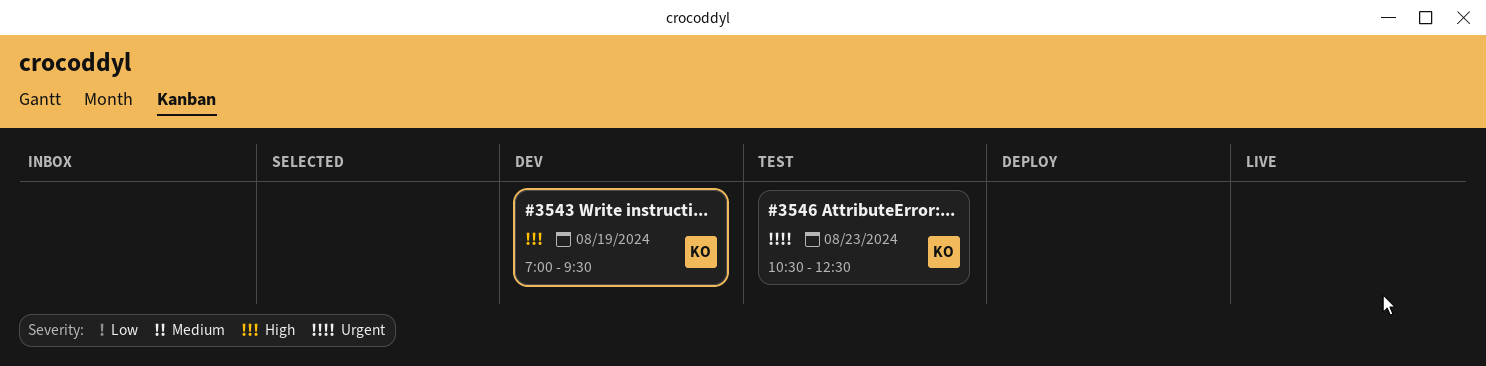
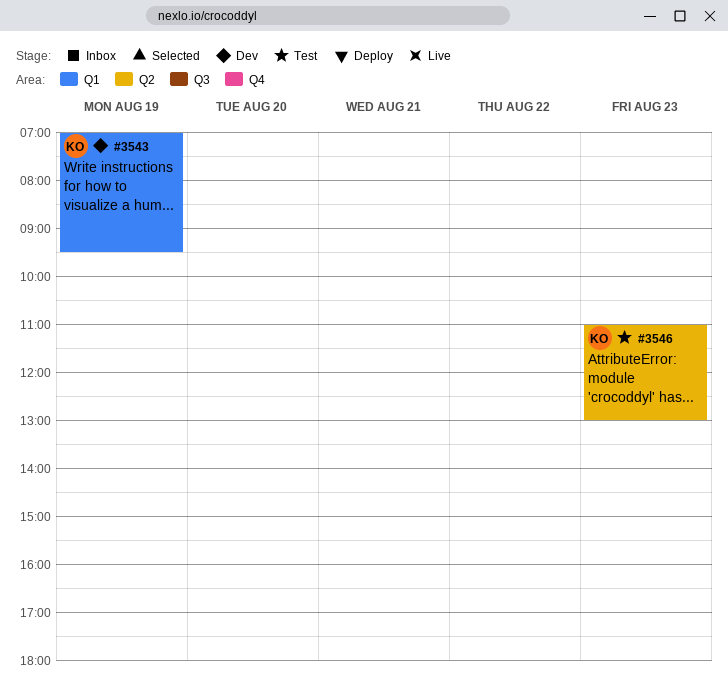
#3546, begins: 10:30 -> 11:00
#3546, ends: 12:30 -> 13:00

